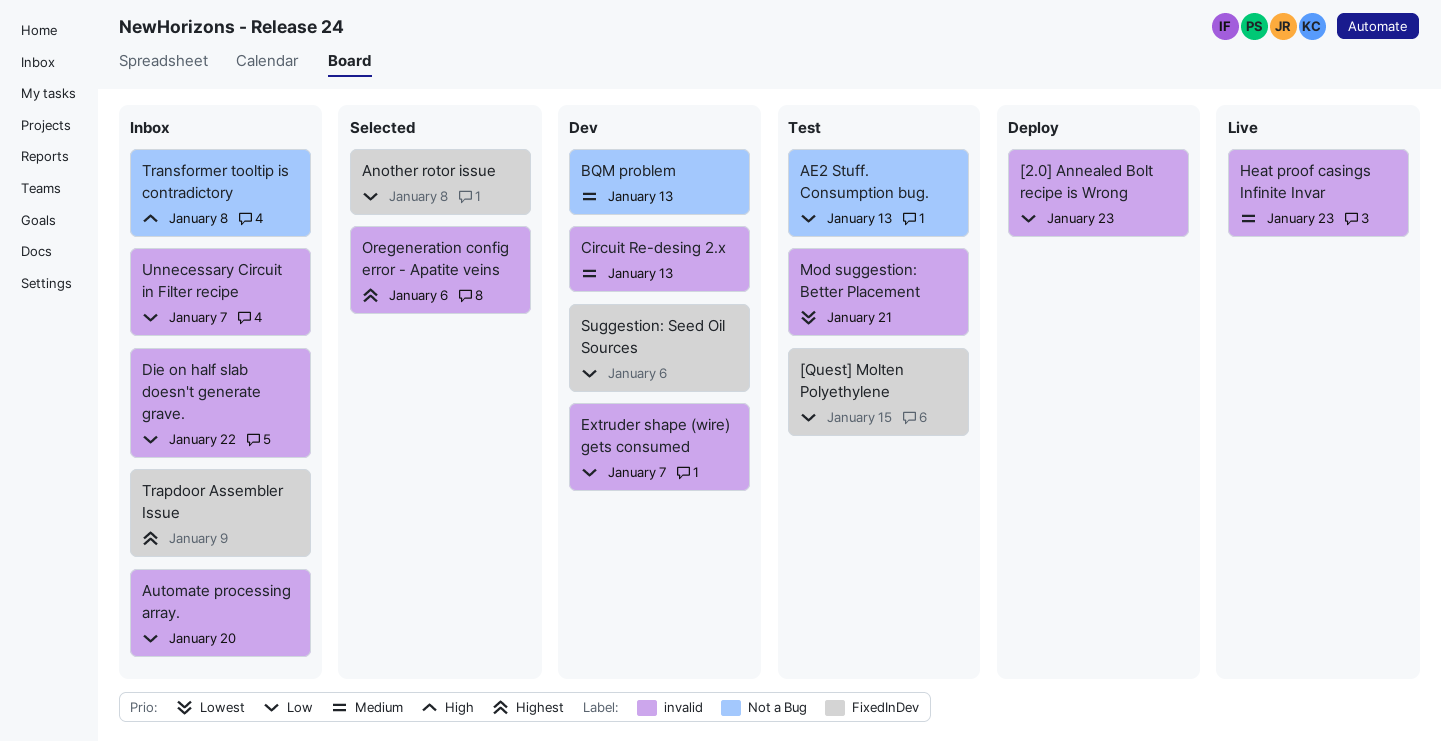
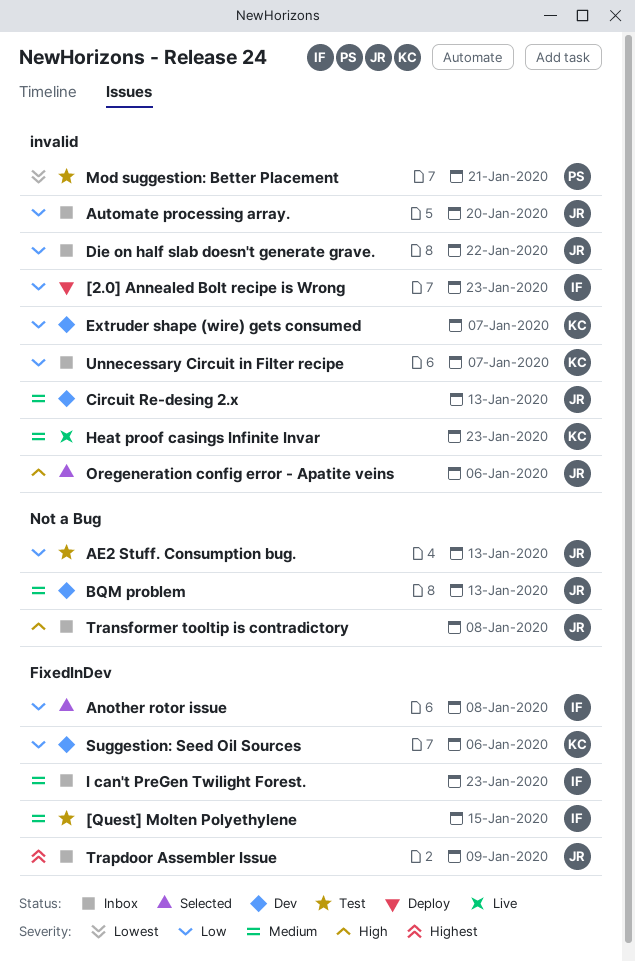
[Quest] Molten Polyethylene, priority: Low -> Medium
I can't PreGen Twilight Forest.: none -> present
Oregeneration config error - Apatite veins, priority: Highest -> High

